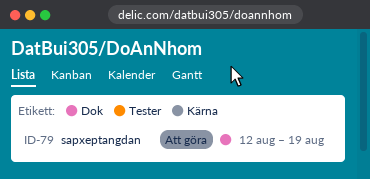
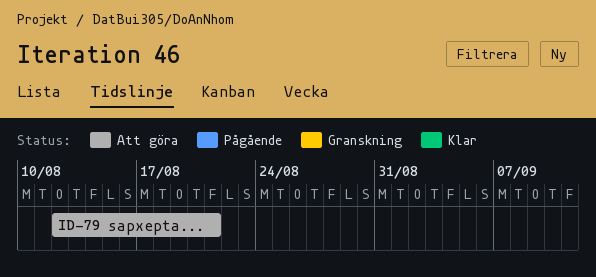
ID-79, due: Aug 19 -> Aug 21

